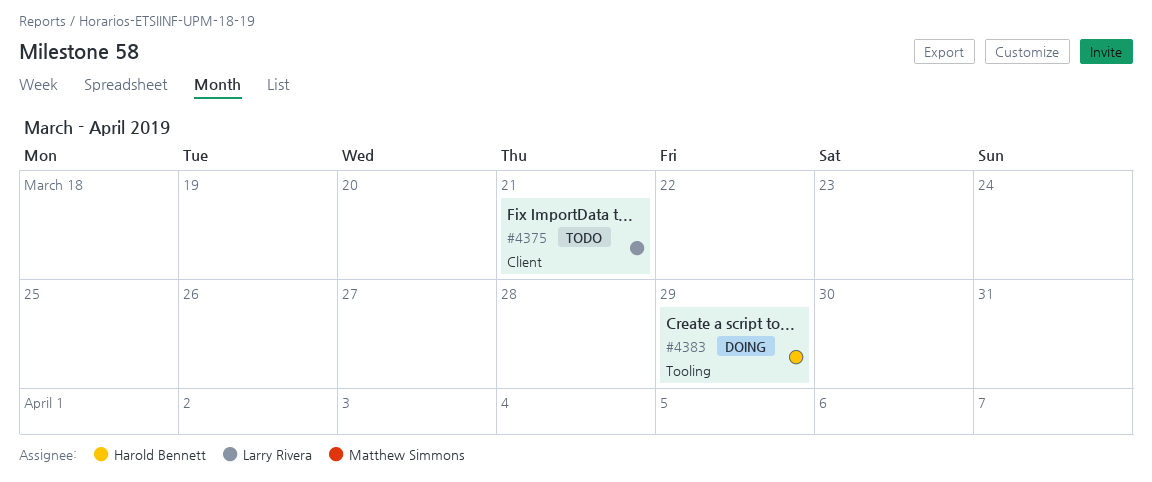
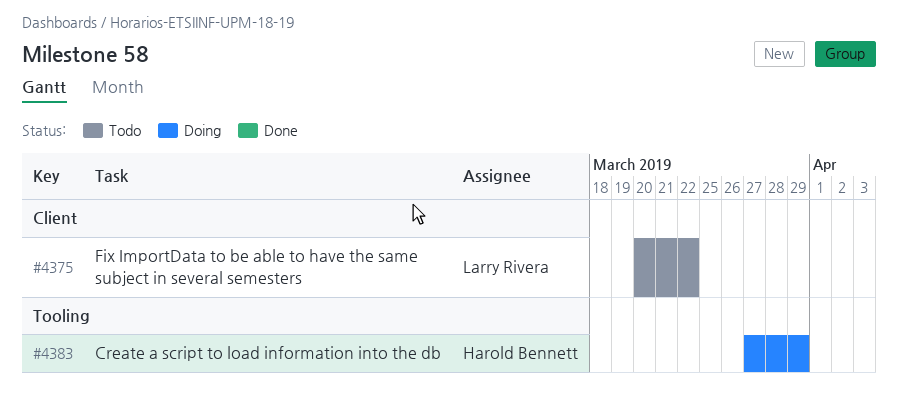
#4375, due: Mar 21 -> Mar 22

